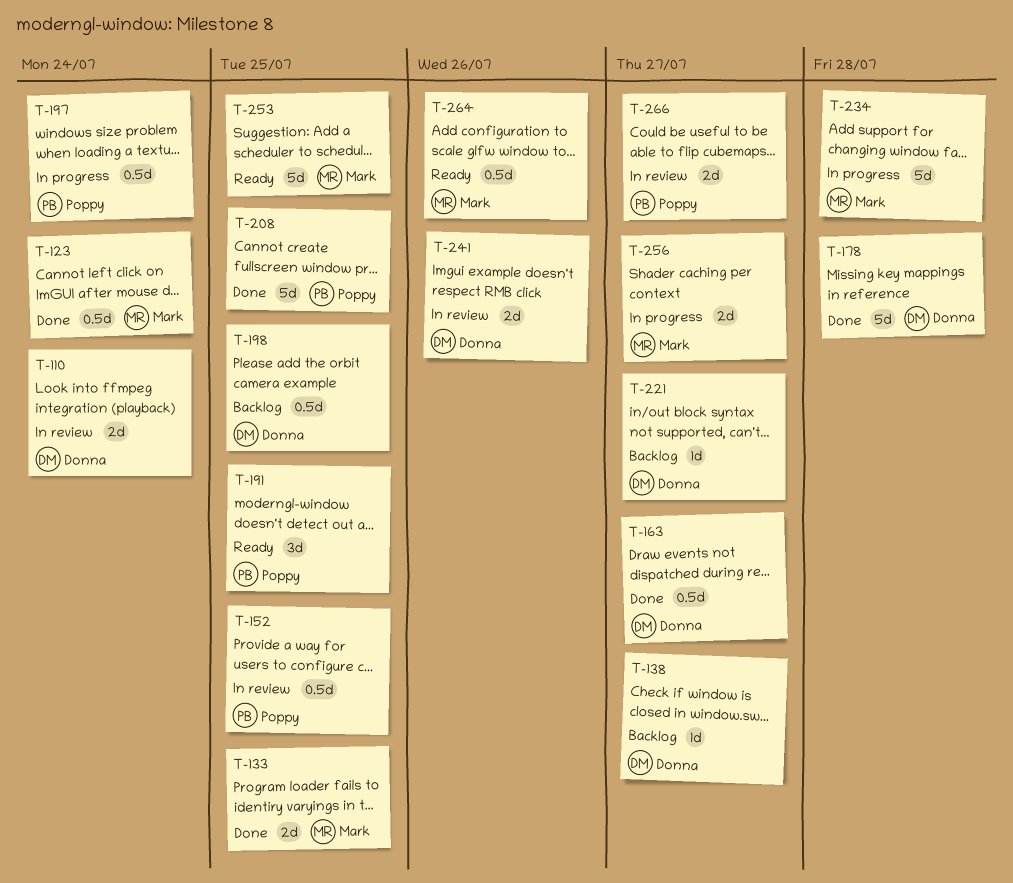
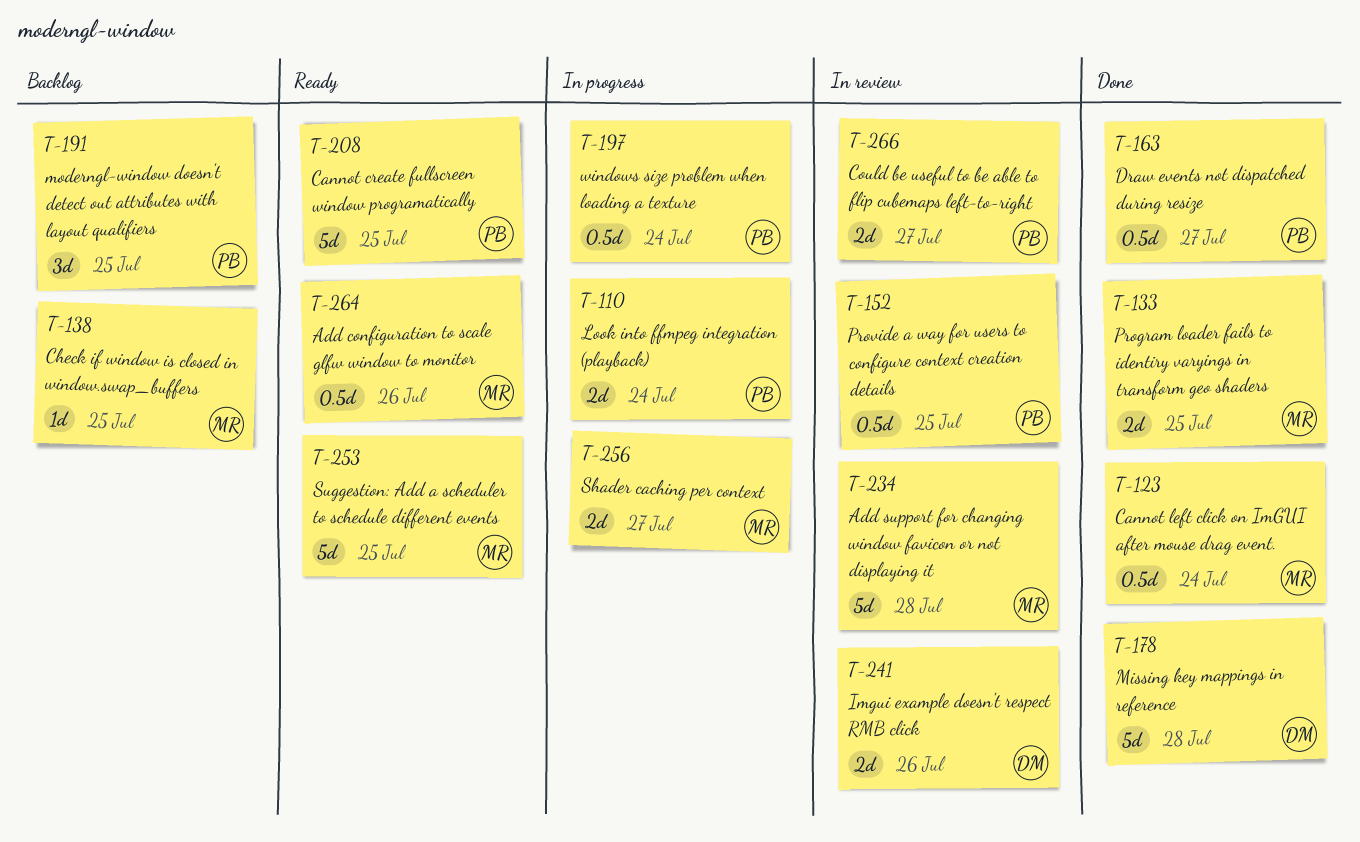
T-110, status: In review -> In progress
T-110, owner: Donna -> Poppy
T-138, owner: Donna -> Mark
T-138, due: Jul 27 -> Jul 25
T-163, owner: Donna -> Poppy
T-191, status: Ready -> Backlog
T-198: present -> none
T-208, status: Done -> Ready
T-221: present -> none
T-234, status: In progress -> In review

